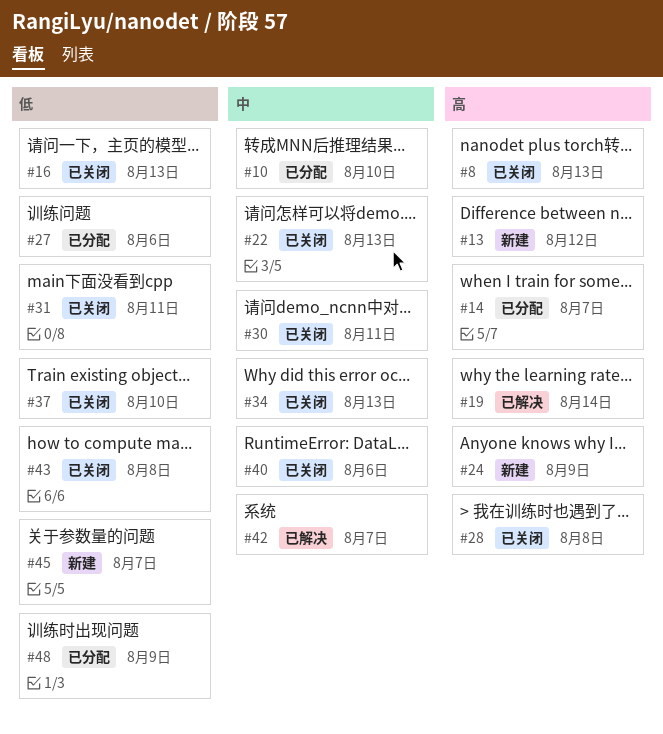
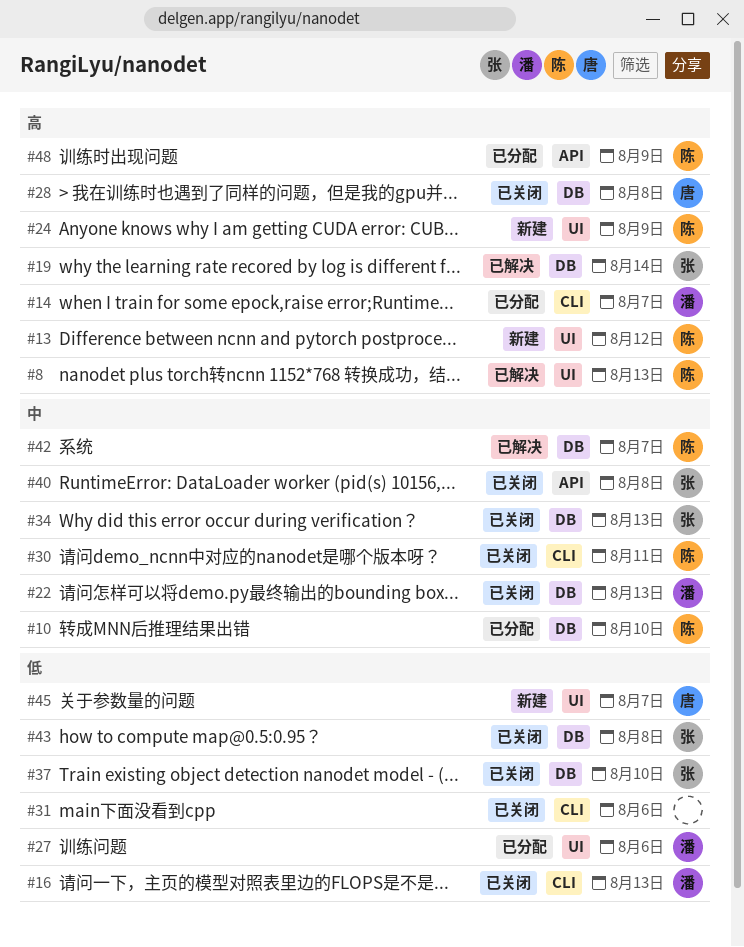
#8, status: 已关闭 -> 已解决
#31, due: Aug 11 -> Aug 6
#40, due: Aug 6 -> Aug 8
#48, priority: 低 -> 高

